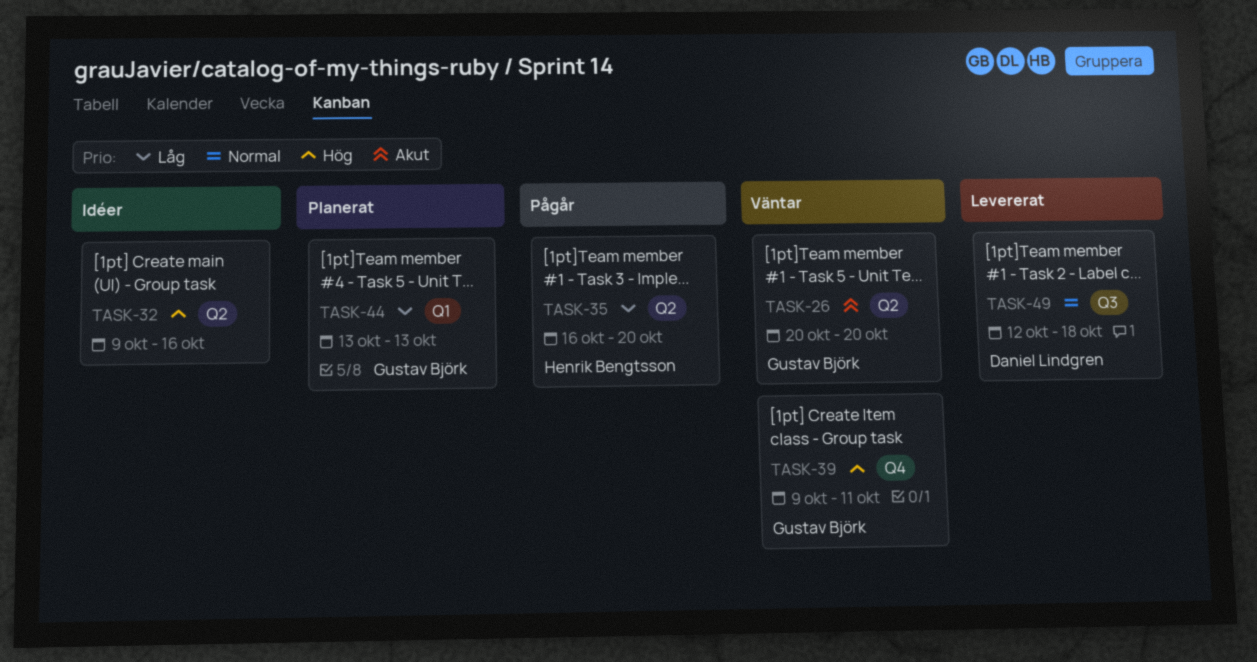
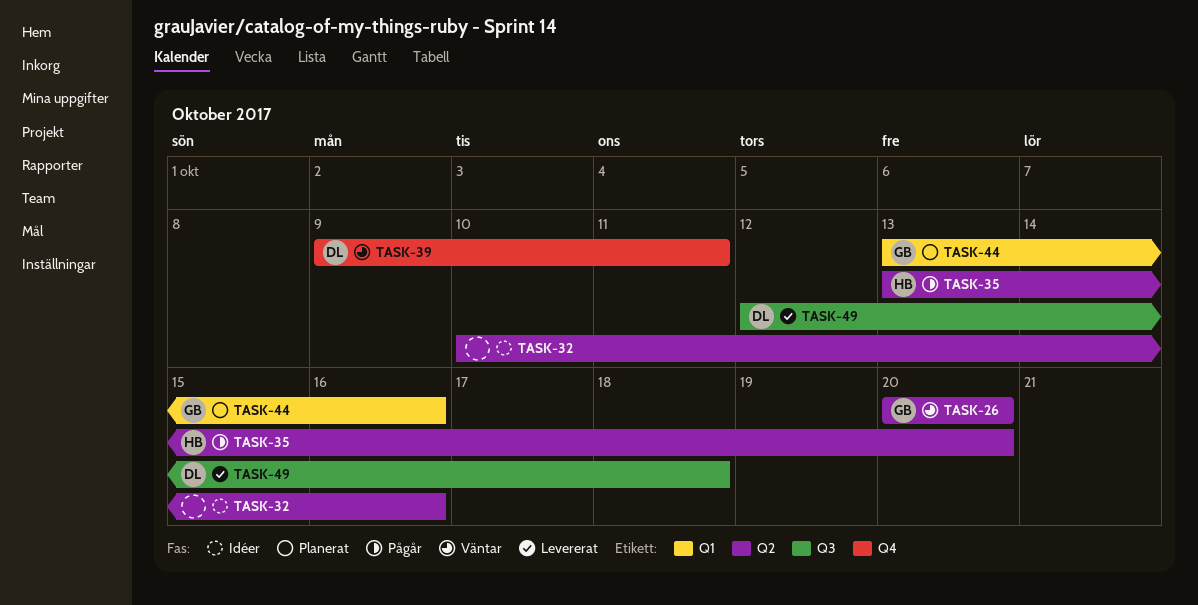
TASK-32, start: Oct 9 -> Oct 10
TASK-35, start: Oct 16 -> Oct 13
TASK-39, owner: Gustav Björk -> Daniel Lindgren
TASK-44, due: Oct 13 -> Oct 16

